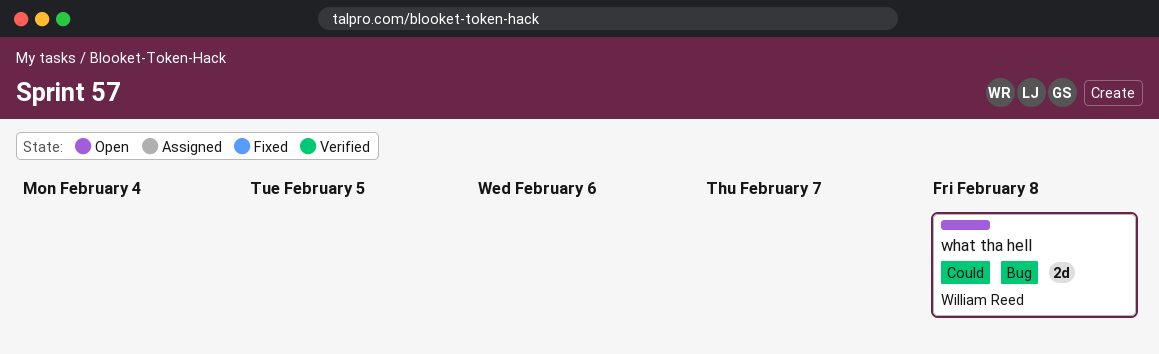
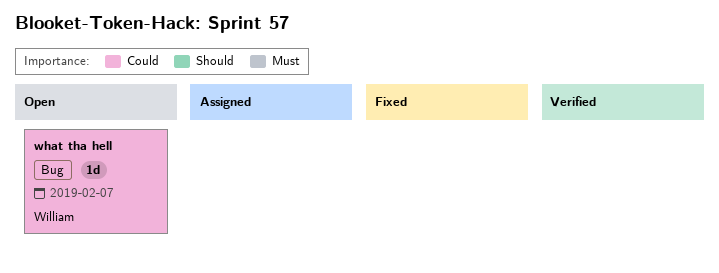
what tha hell, estimate: 2d -> 1d
what tha hell, due: Feb 8 -> Feb 7

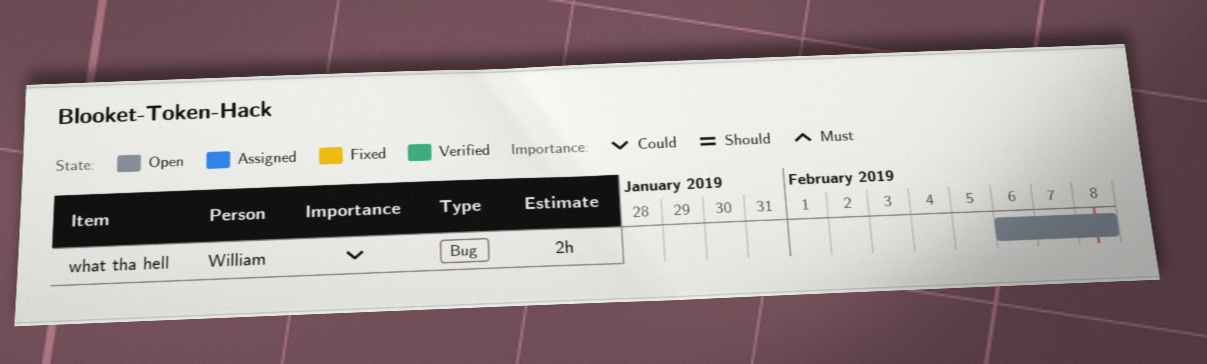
what tha hell, estimate: 1d -> 2h
what tha hell, due: Feb 7 -> Feb 8

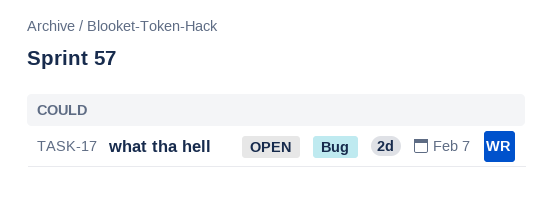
what tha hell, estimate: 2h -> 2d
what tha hell, due: Feb 8 -> Feb 7

